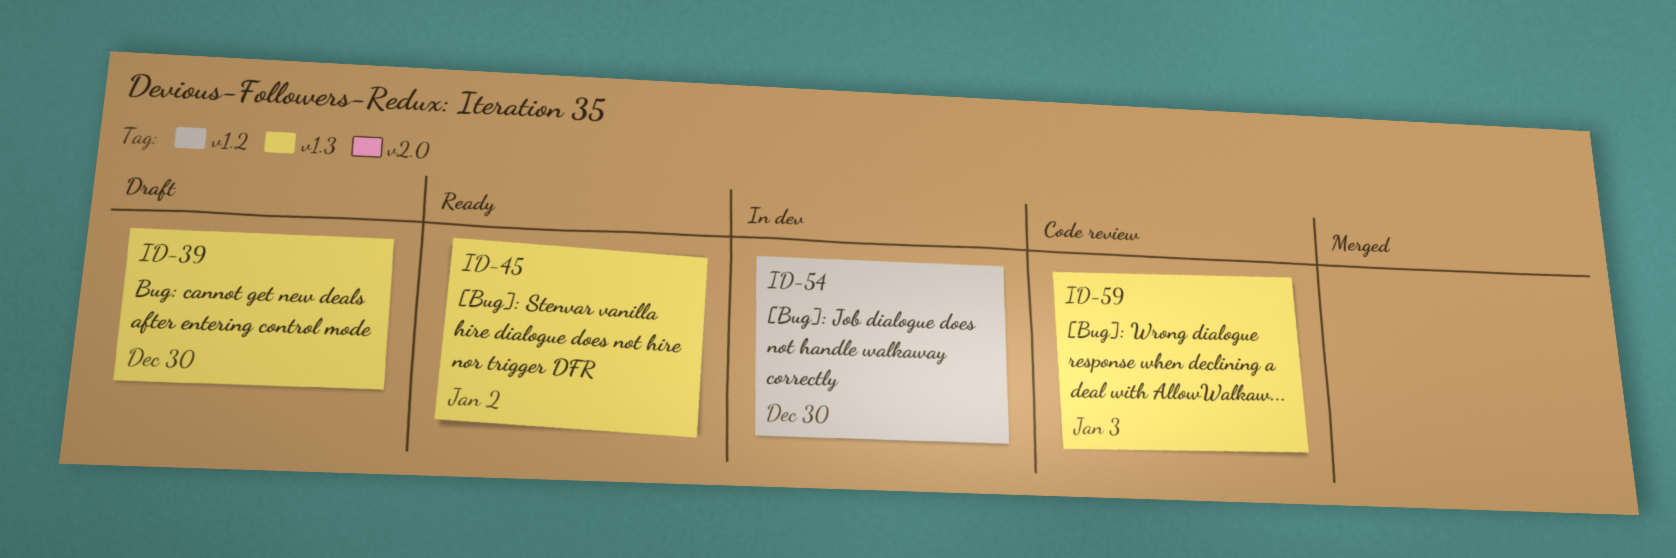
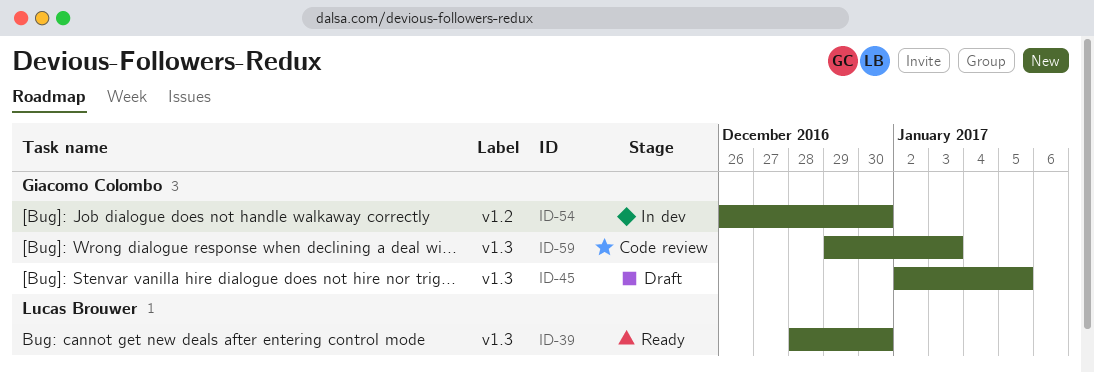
ID-39, status: Draft -> Ready
ID-45, status: Ready -> Draft
ID-45, due: Jan 2 -> Jan 5

